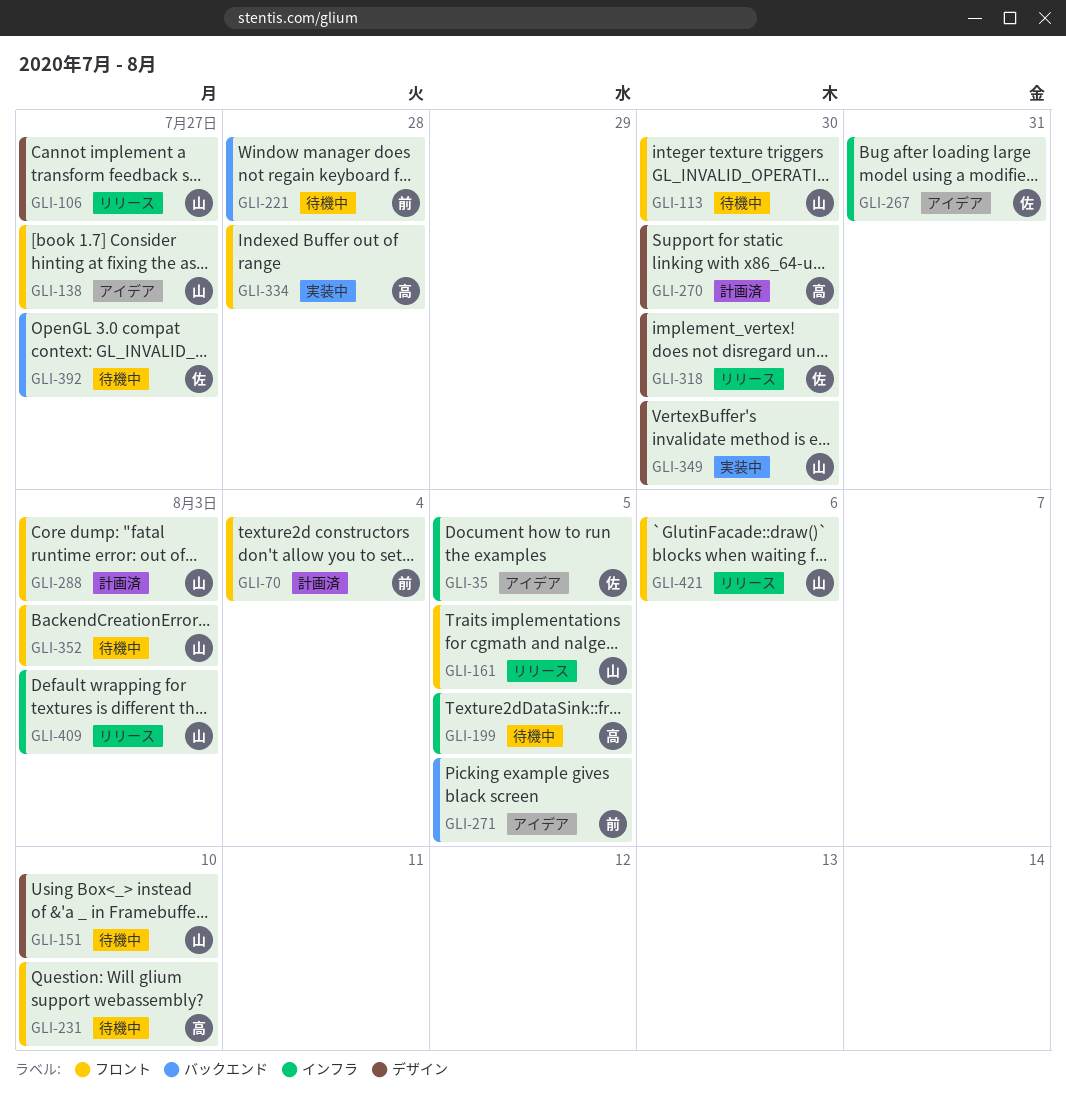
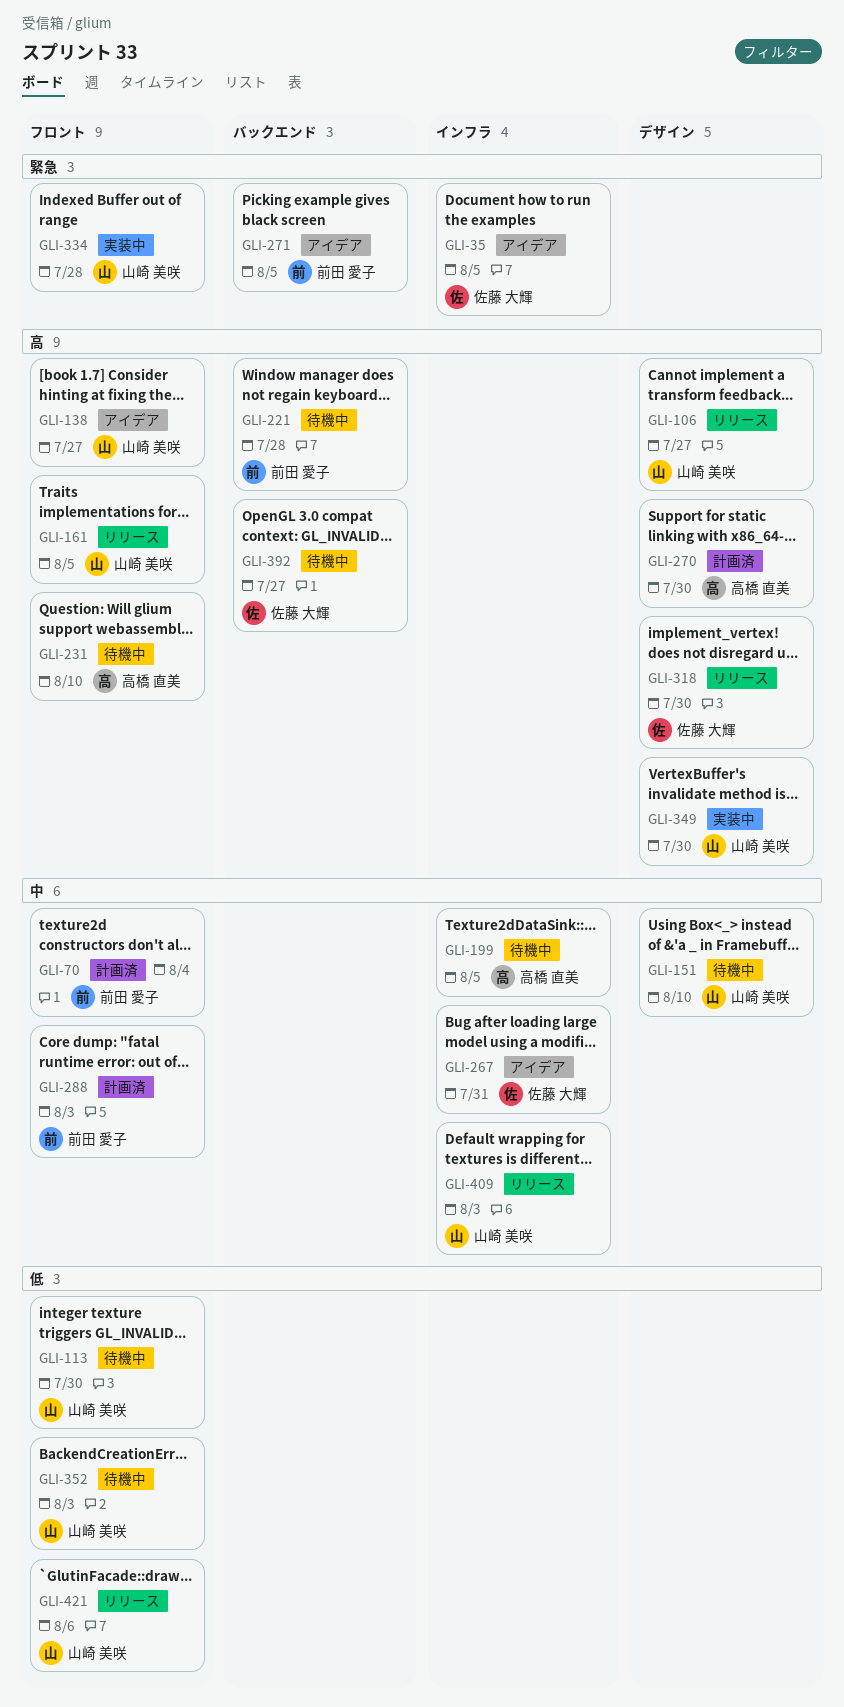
GLI-288, owner: 山崎 美咲 -> 前田 愛子
GLI-334, owner: 高橋 直美 -> 山崎 美咲

